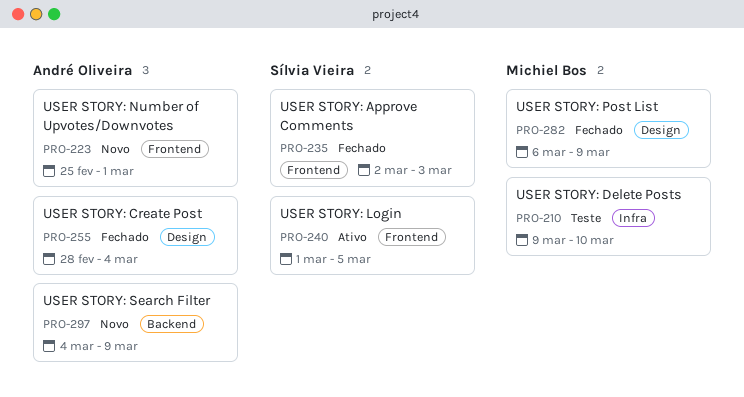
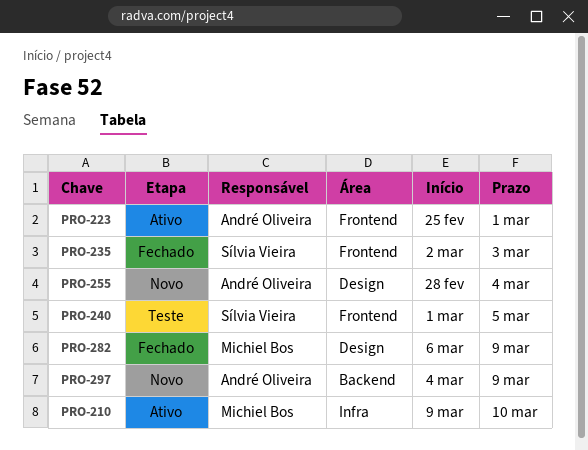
PRO-210, status: Teste -> Ativo
PRO-223, status: Novo -> Ativo
PRO-240, status: Ativo -> Teste
PRO-255, status: Fechado -> Novo

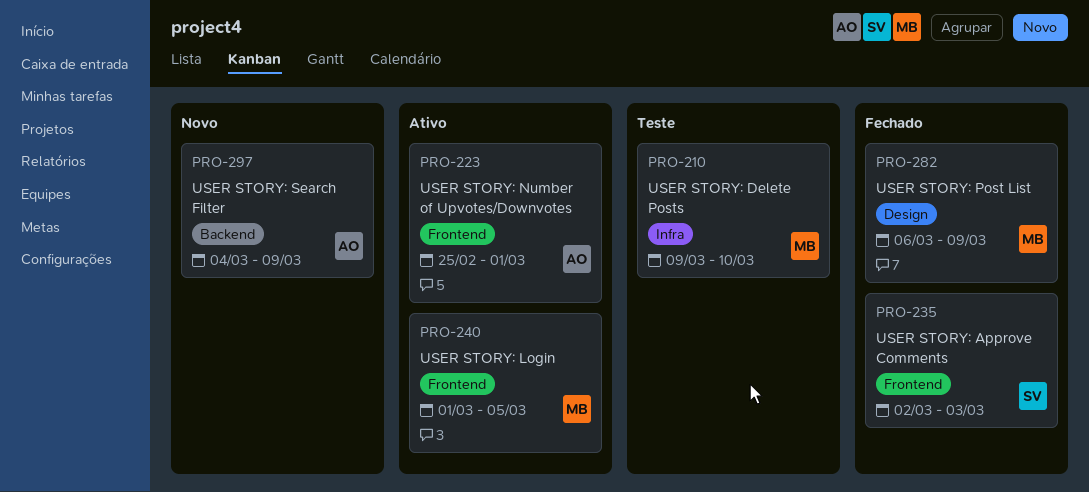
PRO-210, status: Ativo -> Teste
PRO-240, status: Teste -> Ativo
PRO-240, owner: Sílvia Vieira -> Michiel Bos
PRO-255: present -> none

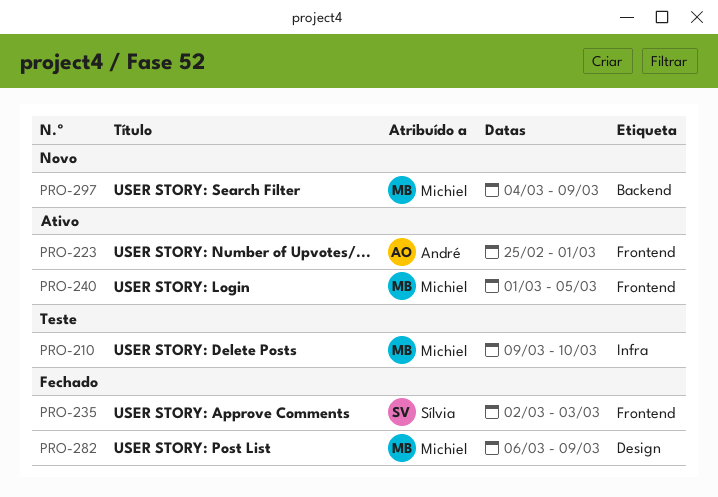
PRO-297, owner: André -> Michiel

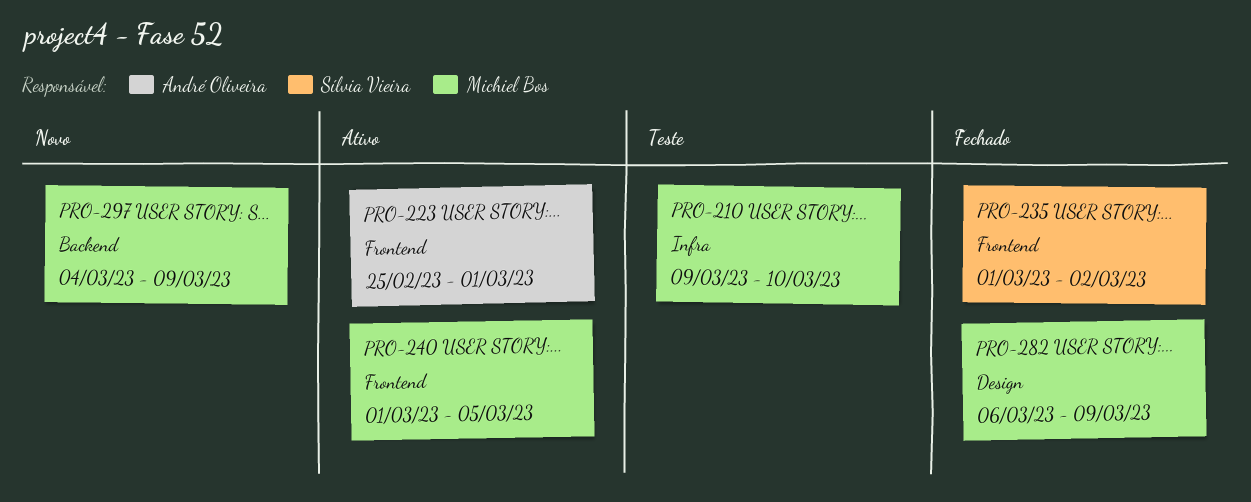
PRO-235, start: Mar 2 -> Mar 1
PRO-235, due: Mar 3 -> Mar 2

